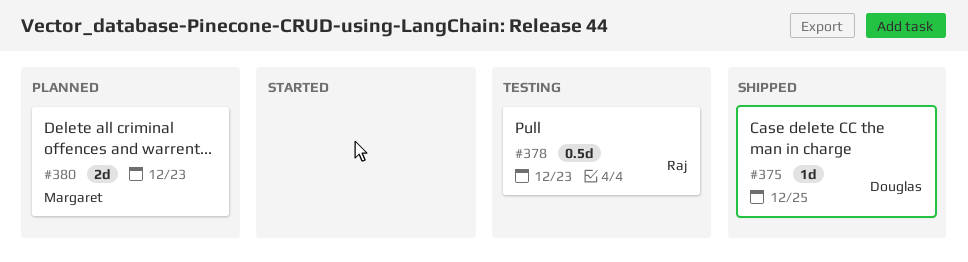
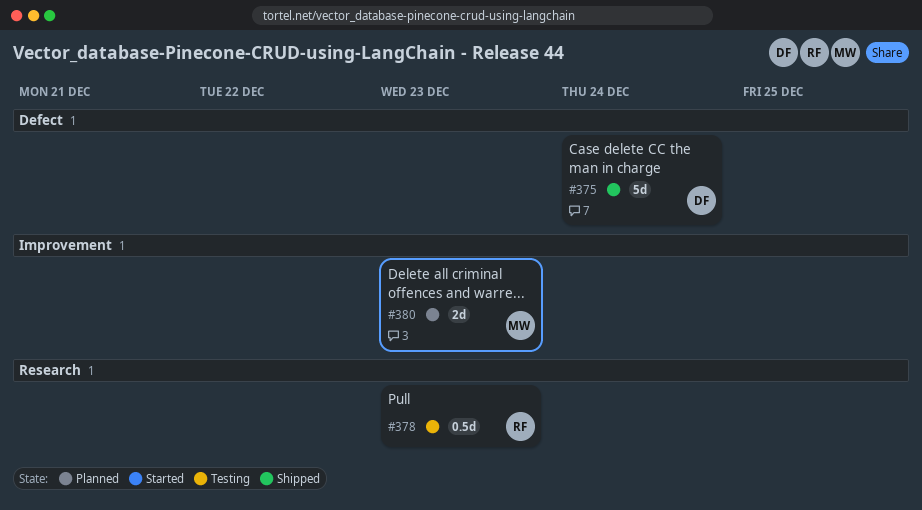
#375, estimate: 1d -> 5d
#375, due: Dec 25 -> Dec 24

